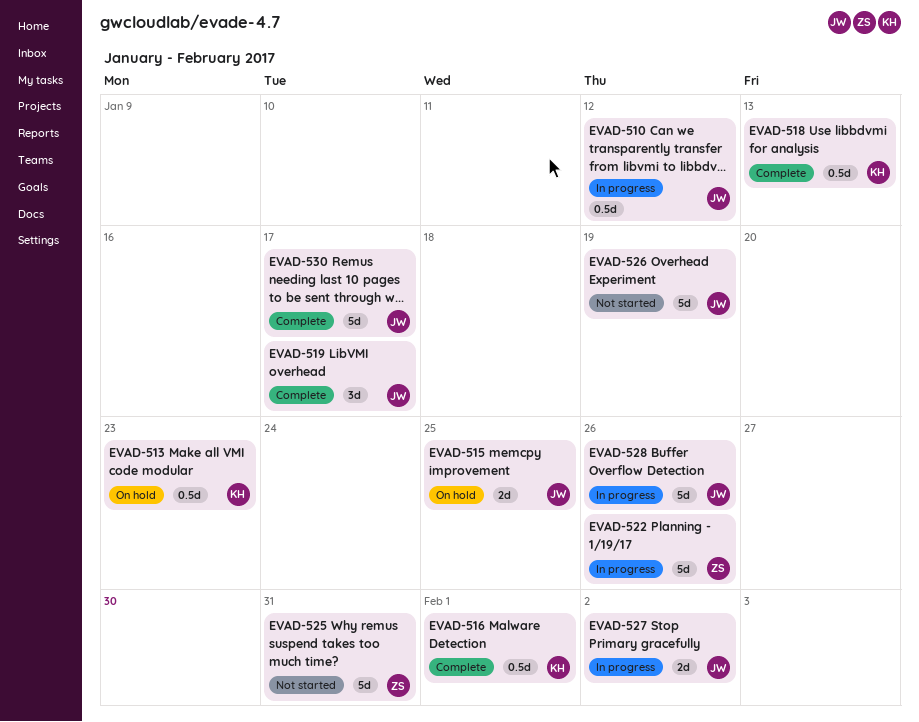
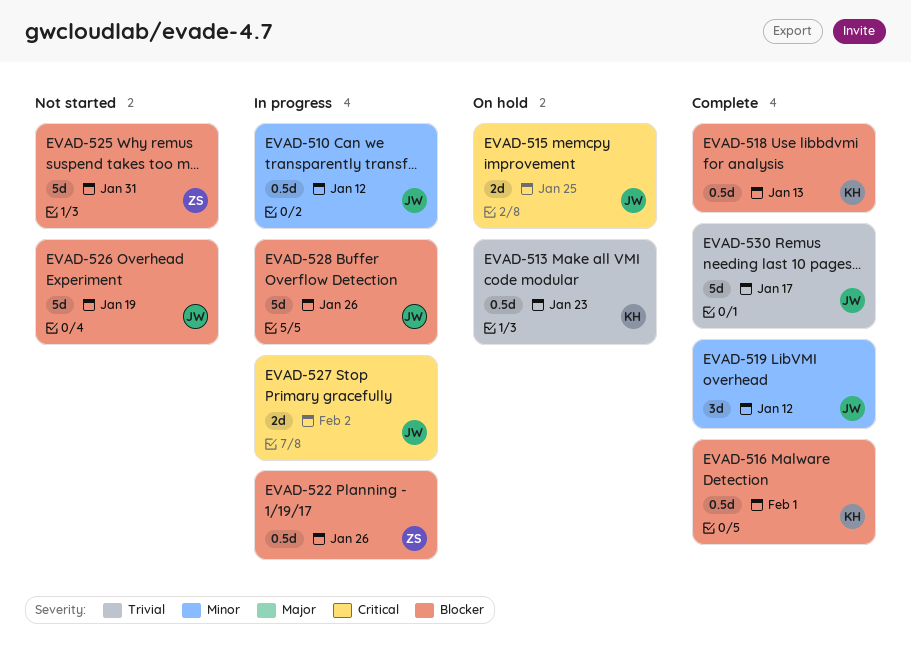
EVAD-519, due: Jan 17 -> Jan 12
EVAD-522, estimate: 5d -> 0.5d

